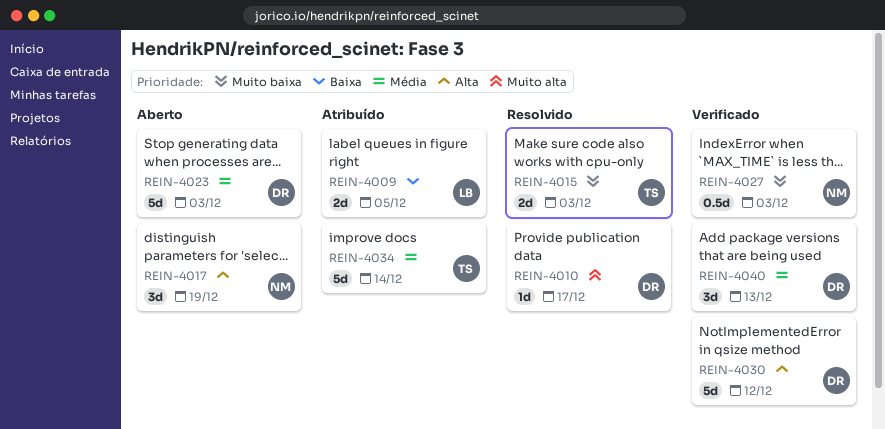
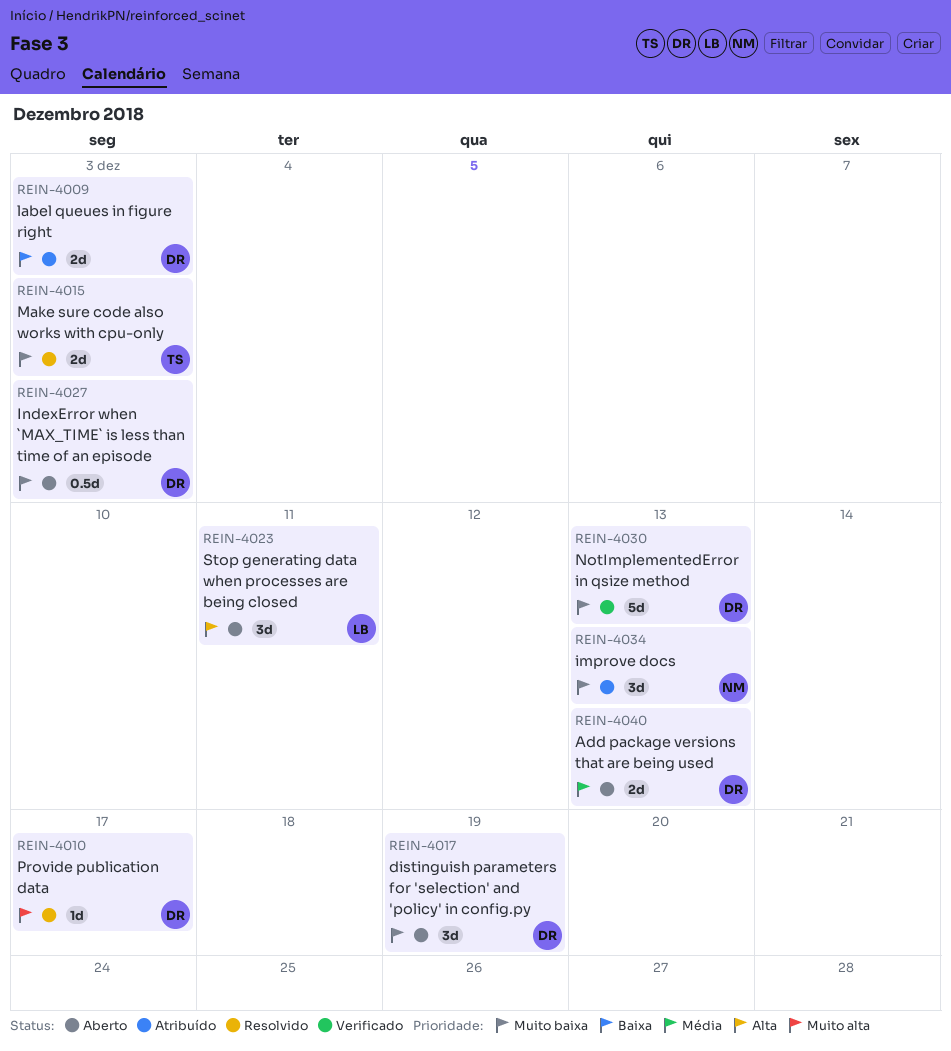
REIN-4009, owner: LB -> DR
REIN-4009, due: Dec 5 -> Dec 3
REIN-4017, owner: NM -> DR
REIN-4017, priority: Alta -> Muito baixa
REIN-4023, owner: DR -> LB
REIN-4023, priority: Média -> Alta
REIN-4023, estimate: 5d -> 3d
REIN-4023, due: Dec 3 -> Dec 11
REIN-4027, status: Verificado -> Aberto
REIN-4027, owner: NM -> DR
REIN-4030, priority: Alta -> Muito baixa
REIN-4030, due: Dec 12 -> Dec 13
REIN-4034, owner: TS -> NM
REIN-4034, priority: Média -> Muito baixa
REIN-4034, estimate: 5d -> 3d
REIN-4034, due: Dec 14 -> Dec 13
REIN-4040, status: Verificado -> Aberto
REIN-4040, estimate: 3d -> 2d

